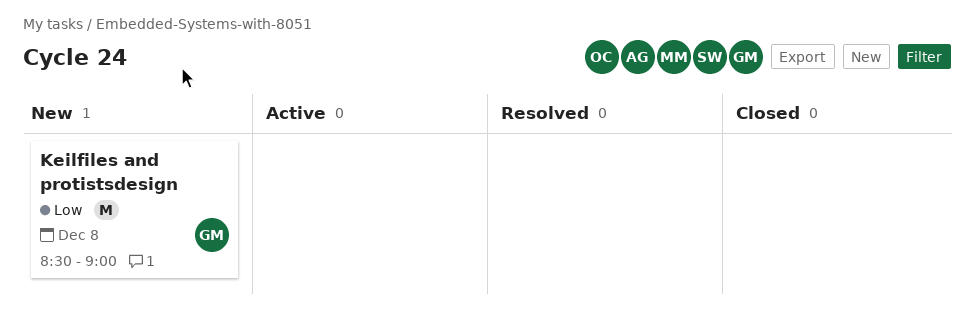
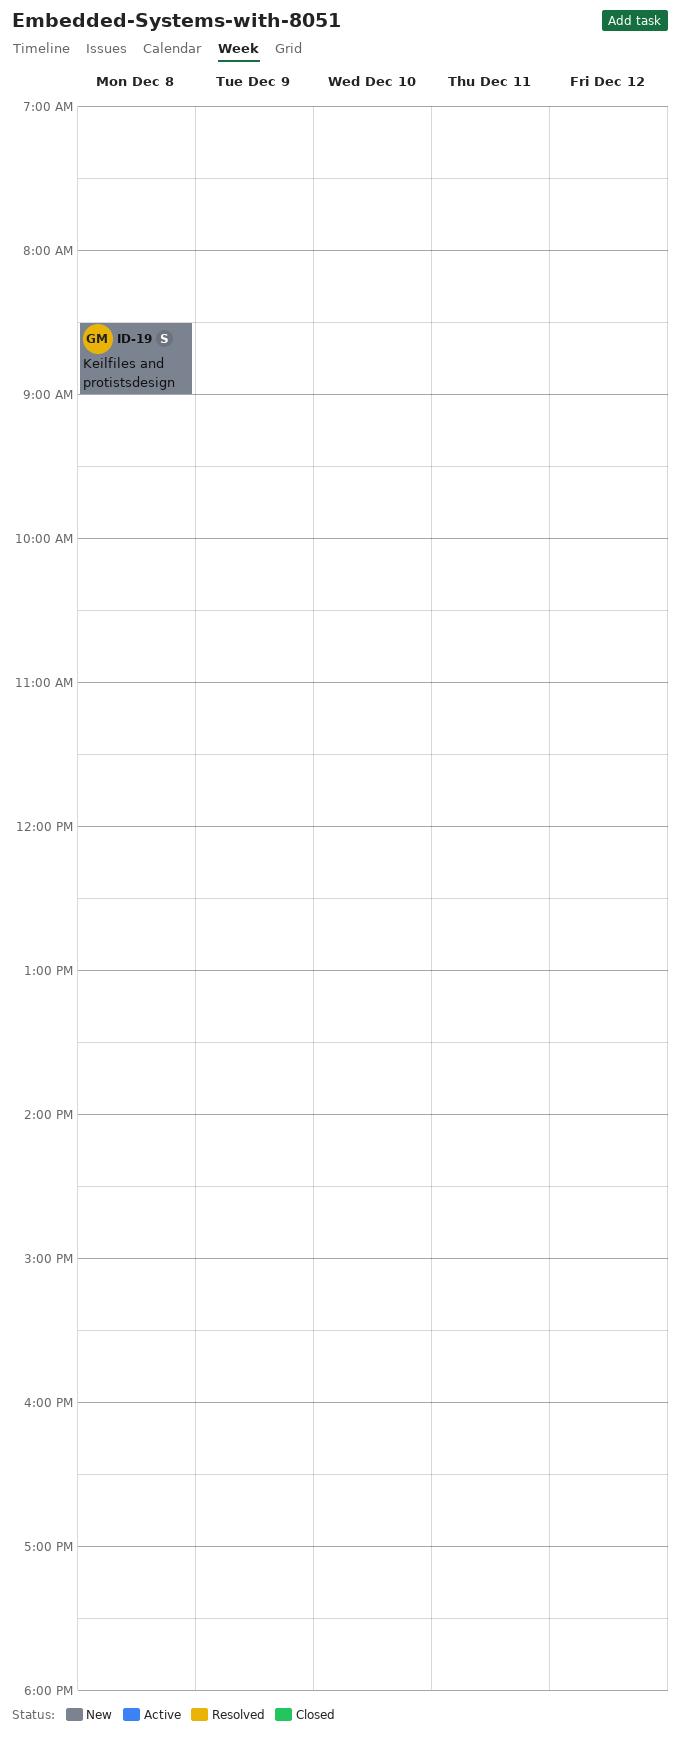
Keilfiles and protistsdesign, estimate: M -> S

